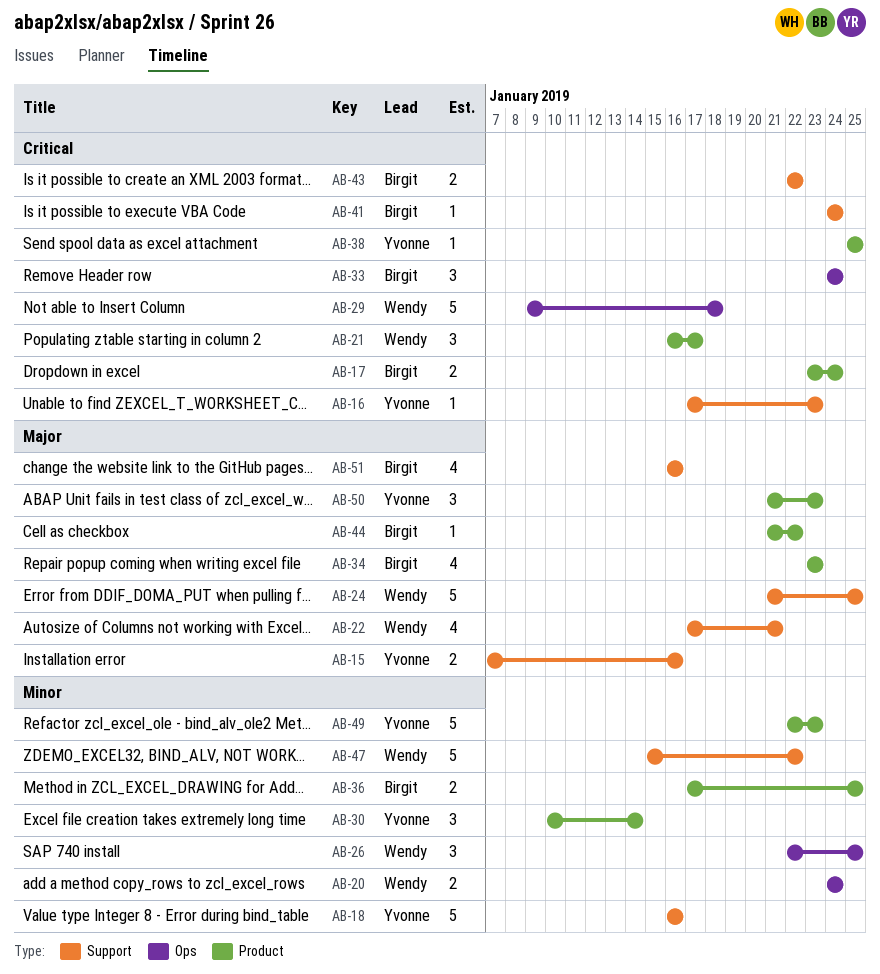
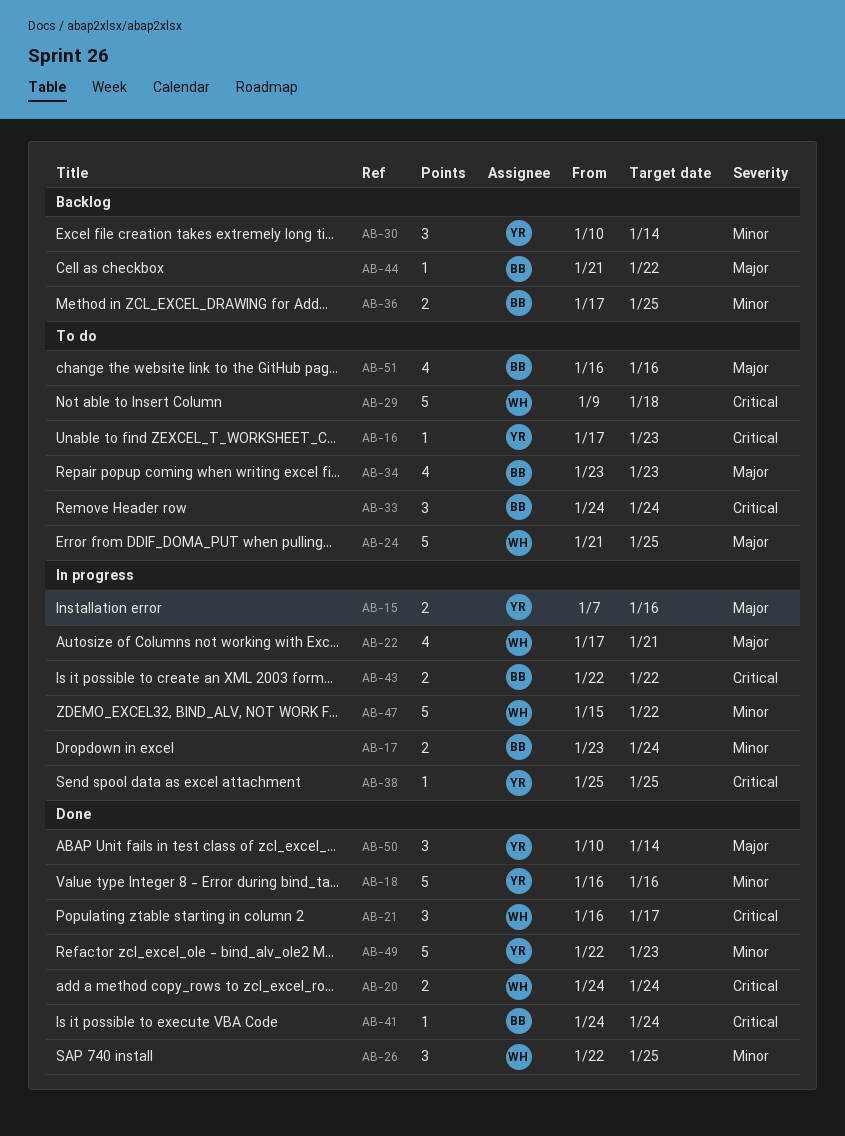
AB-17, priority: Critical -> Minor
AB-20, priority: Minor -> Critical
AB-50, start: Jan 21 -> Jan 10
AB-50, due: Jan 23 -> Jan 14

